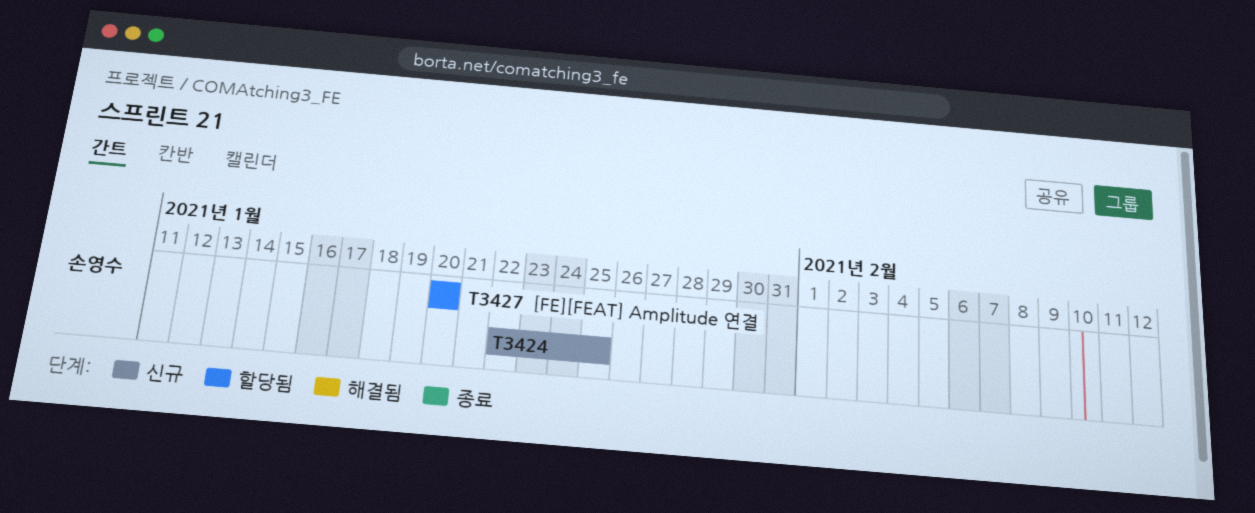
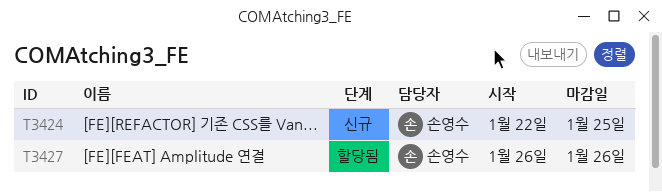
T3427, start: Jan 20 -> Jan 26
T3427, due: Jan 20 -> Jan 26

